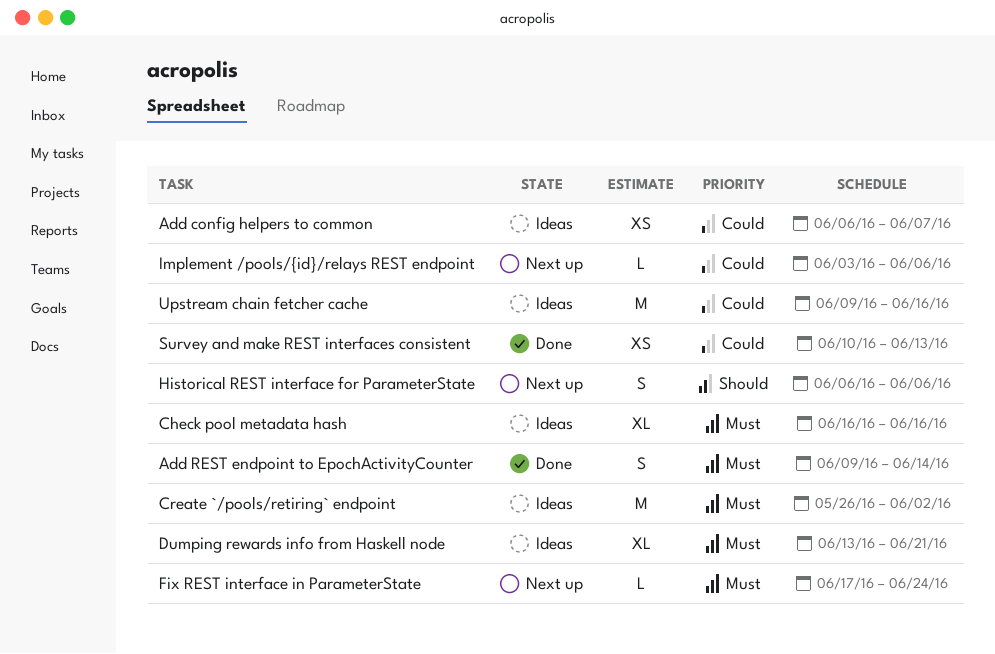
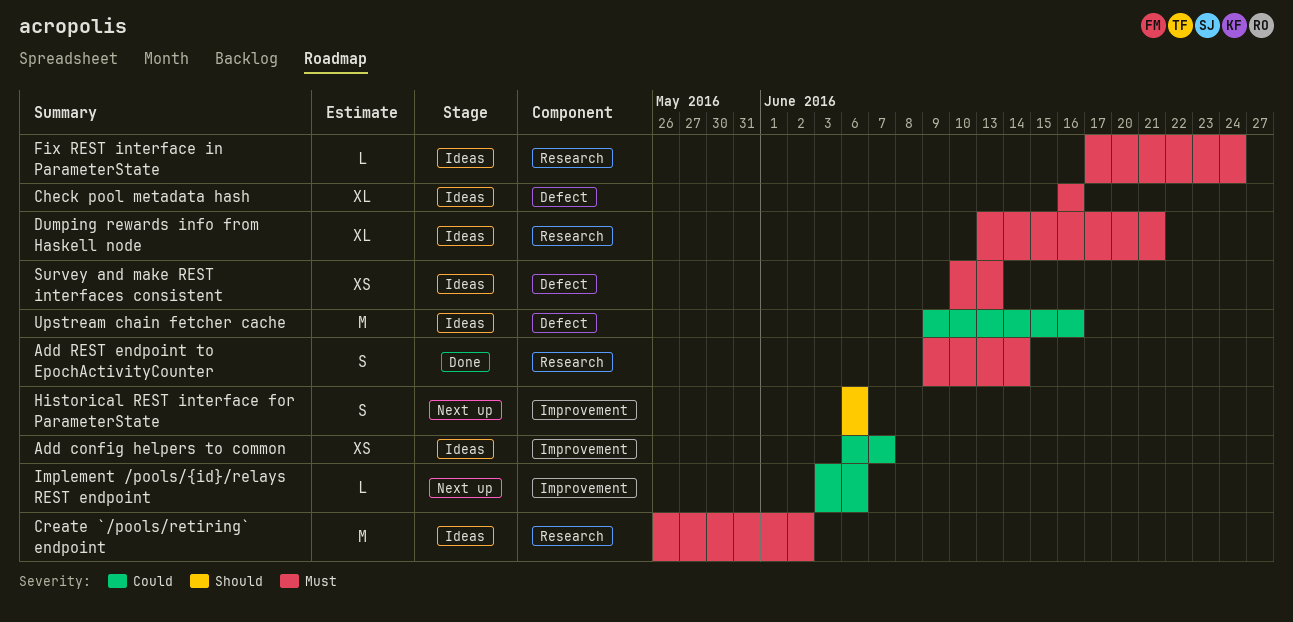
Fix REST interface in ParameterState, status: Next up -> Ideas
Survey and make REST interfaces consistent, status: Done -> Ideas
Survey and make REST interfaces consistent, priority: Could -> Must

